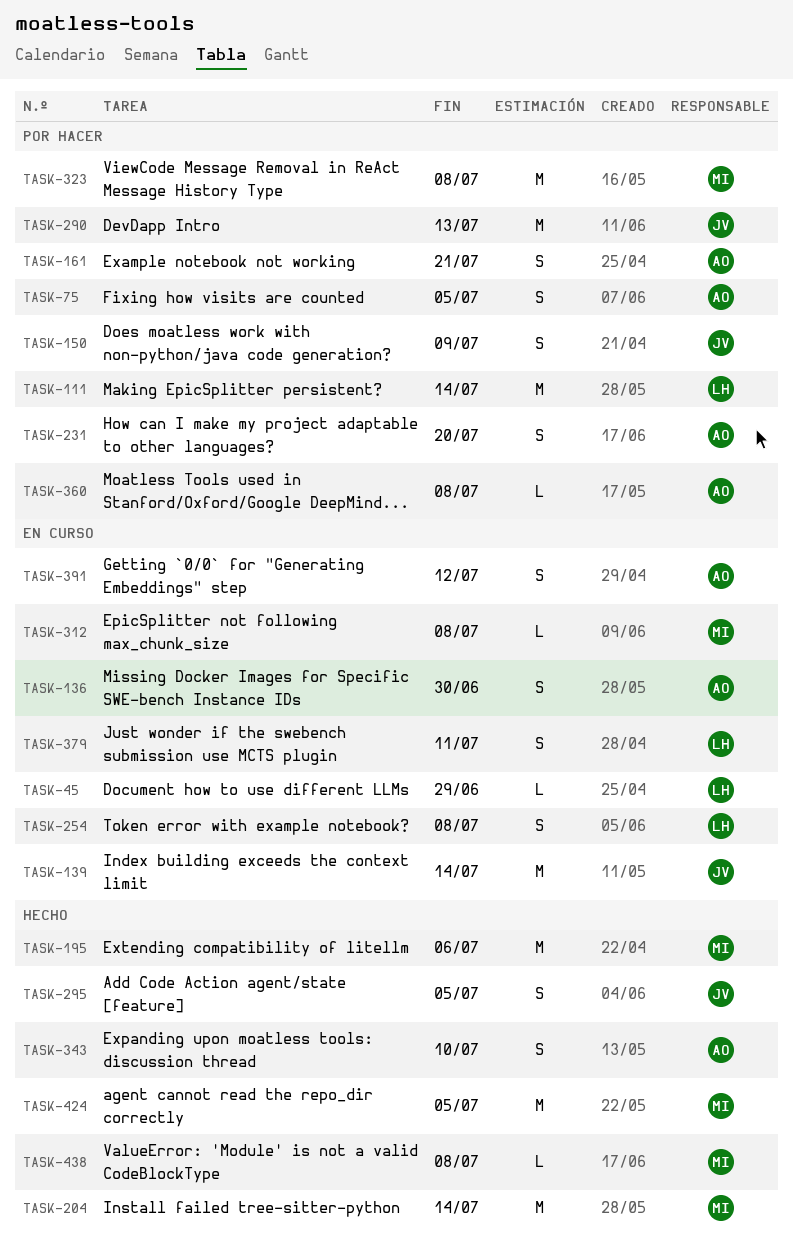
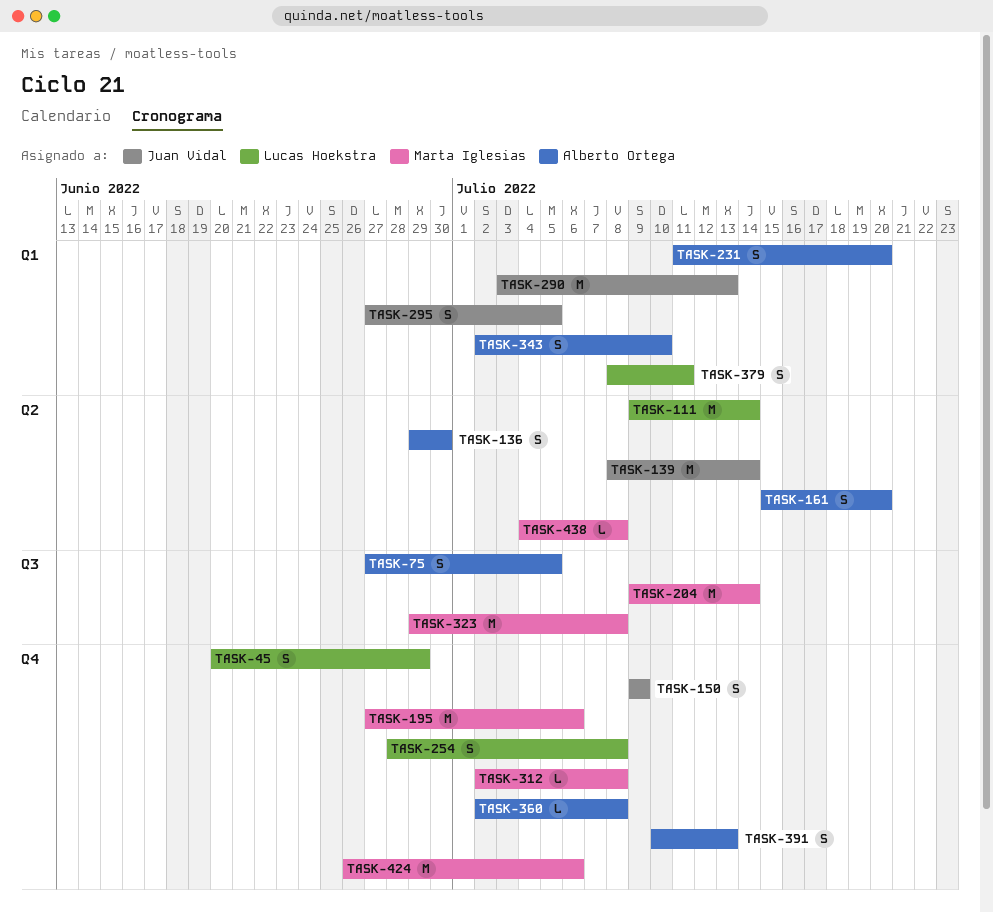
TASK-45, estimate: L -> S
TASK-161, due: Jul 21 -> Jul 20
TASK-391, due: Jul 12 -> Jul 13
TASK-424, due: Jul 5 -> Jul 6

